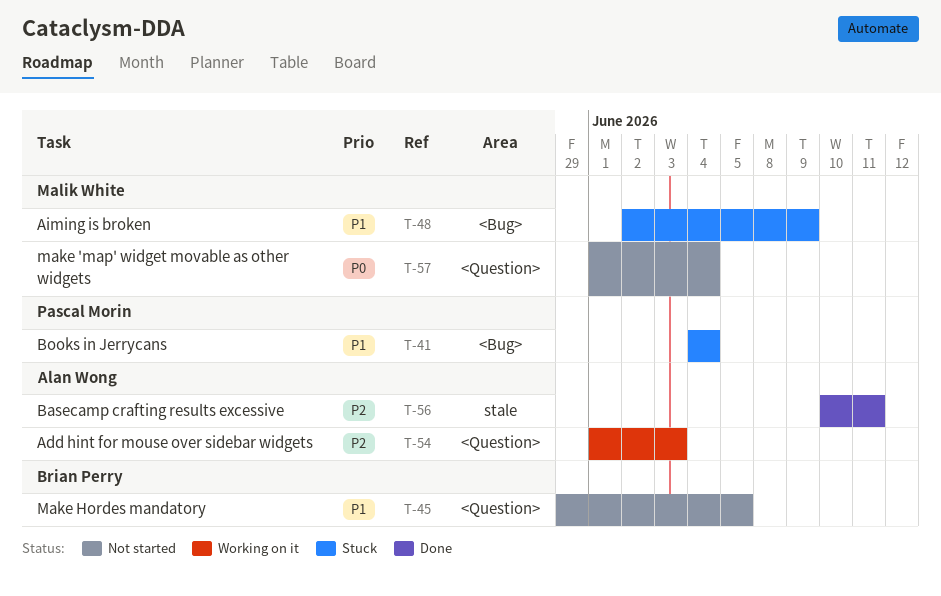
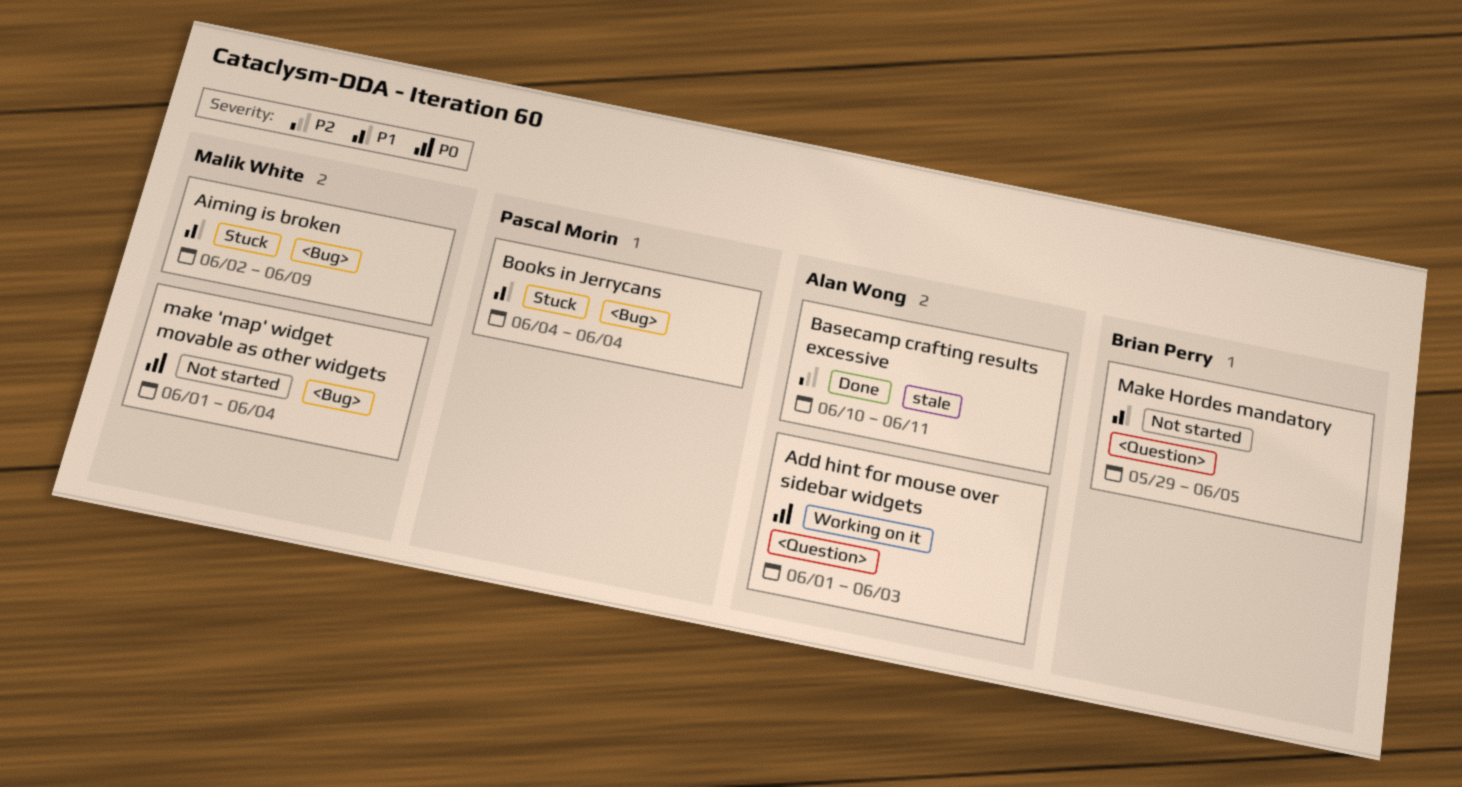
Add hint for mouse over sidebar widgets, priority: P2 -> P0
make 'map' widget movable as other widgets, label: <Question> -> <Bug>

